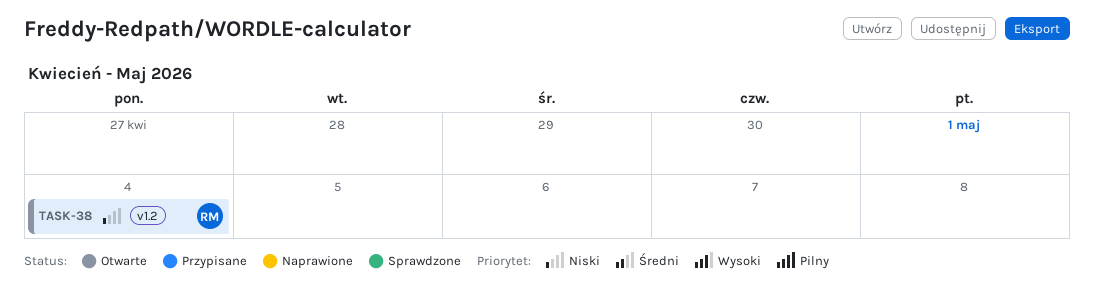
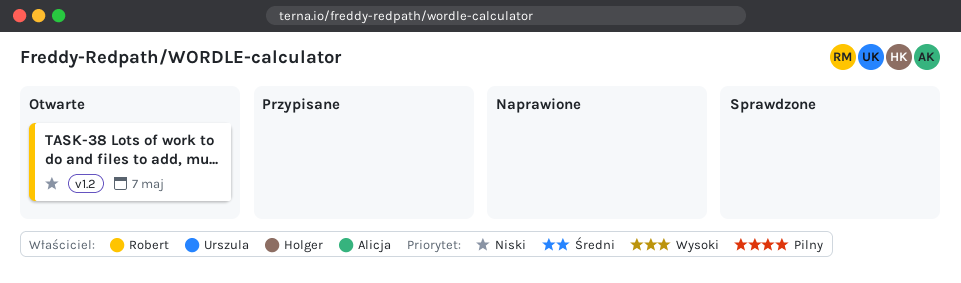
TASK-38, due: May 4 -> May 7

